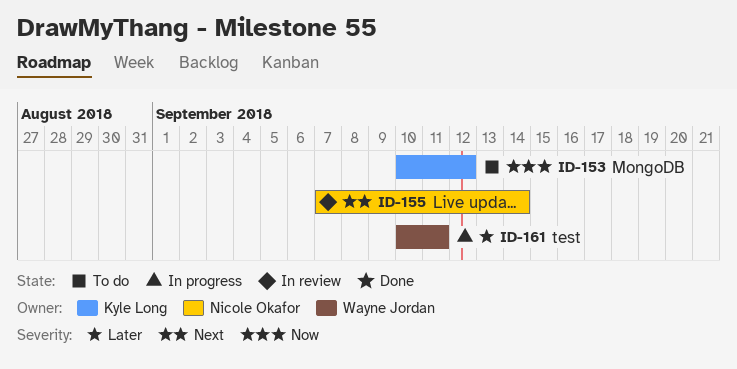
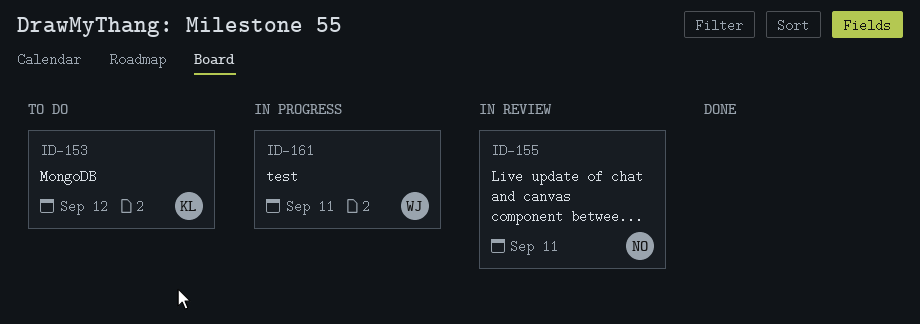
ID-155, due: Sep 14 -> Sep 11

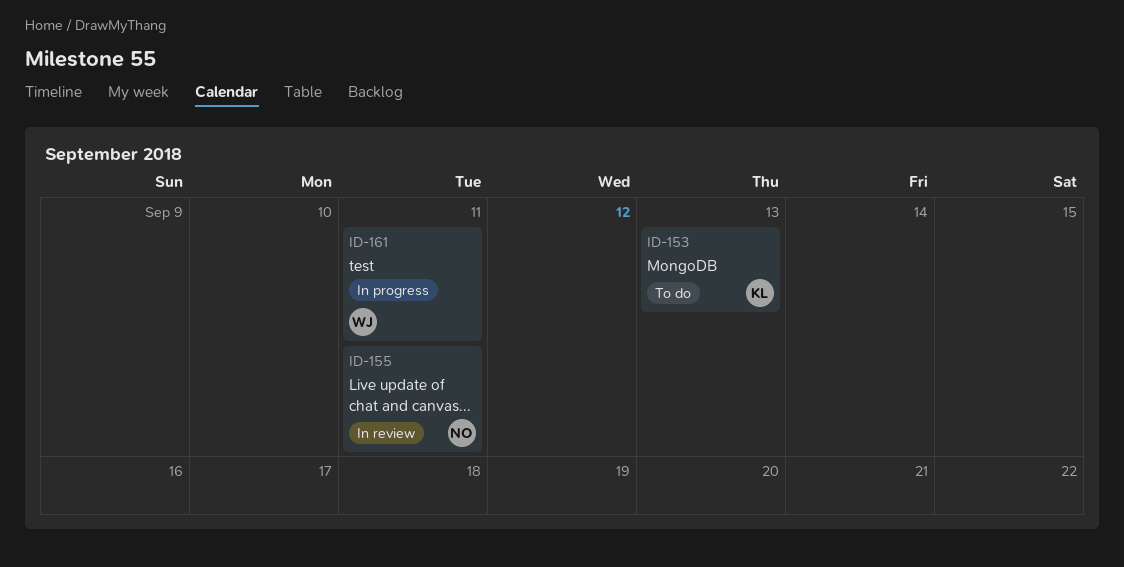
ID-153, due: Sep 12 -> Sep 13

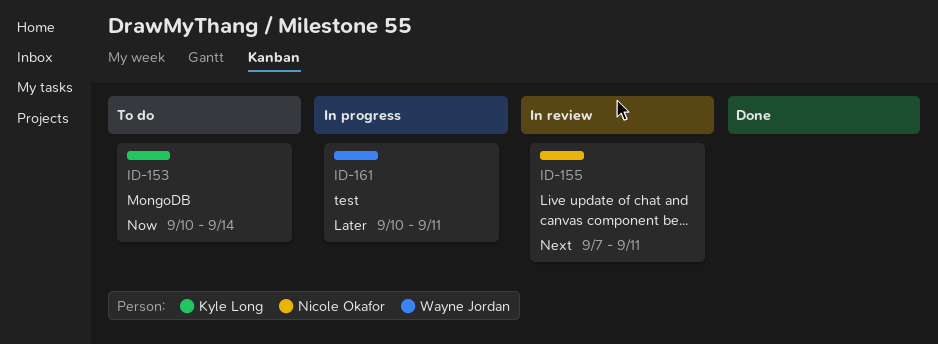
ID-153, due: Sep 13 -> Sep 14

